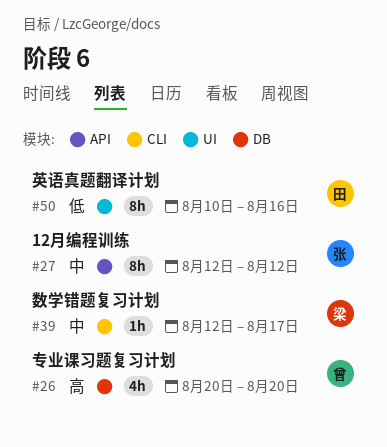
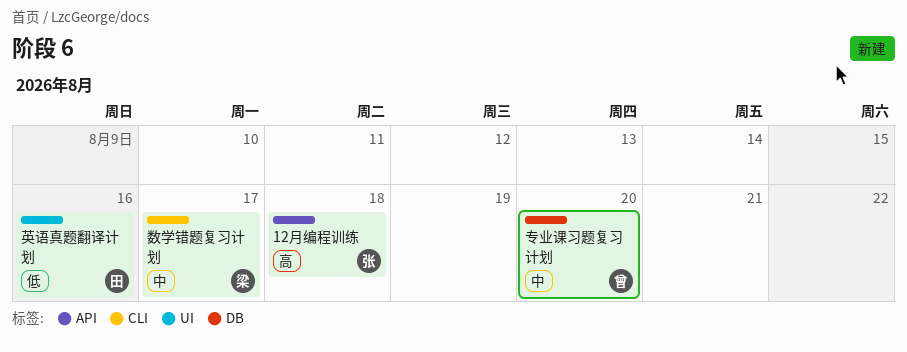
12月编程训练, priority: 中 -> 高
12月编程训练, due: Aug 12 -> Aug 18
专业课习题复习计划, priority: 高 -> 中

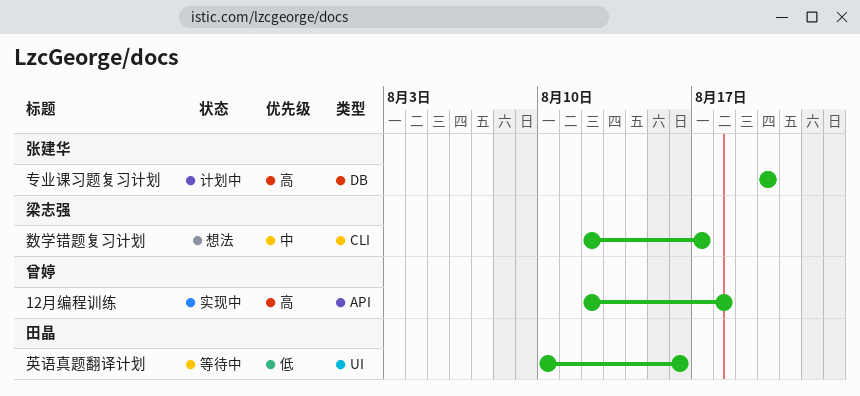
12月编程训练, owner: 张建华 -> 曾婷
专业课习题复习计划, owner: 曾婷 -> 张建华
专业课习题复习计划, priority: 中 -> 高

